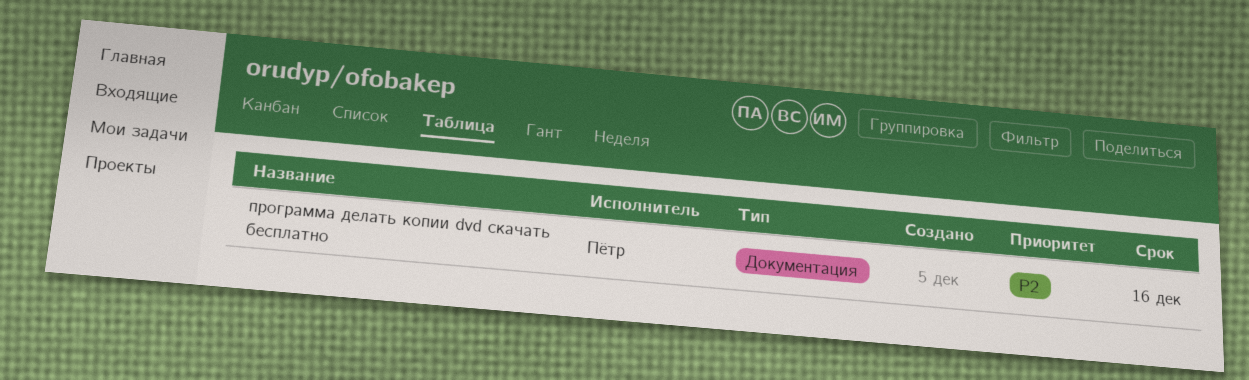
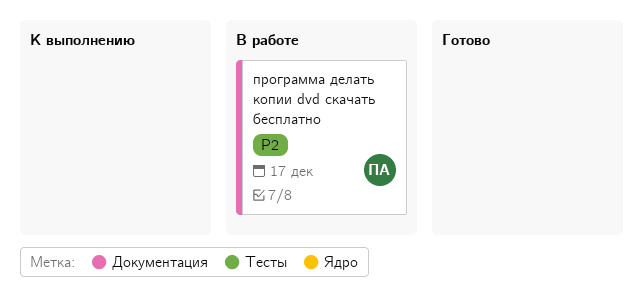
программа делать копии dvd скачать бесплатно, due: Dec 16 -> Dec 17

